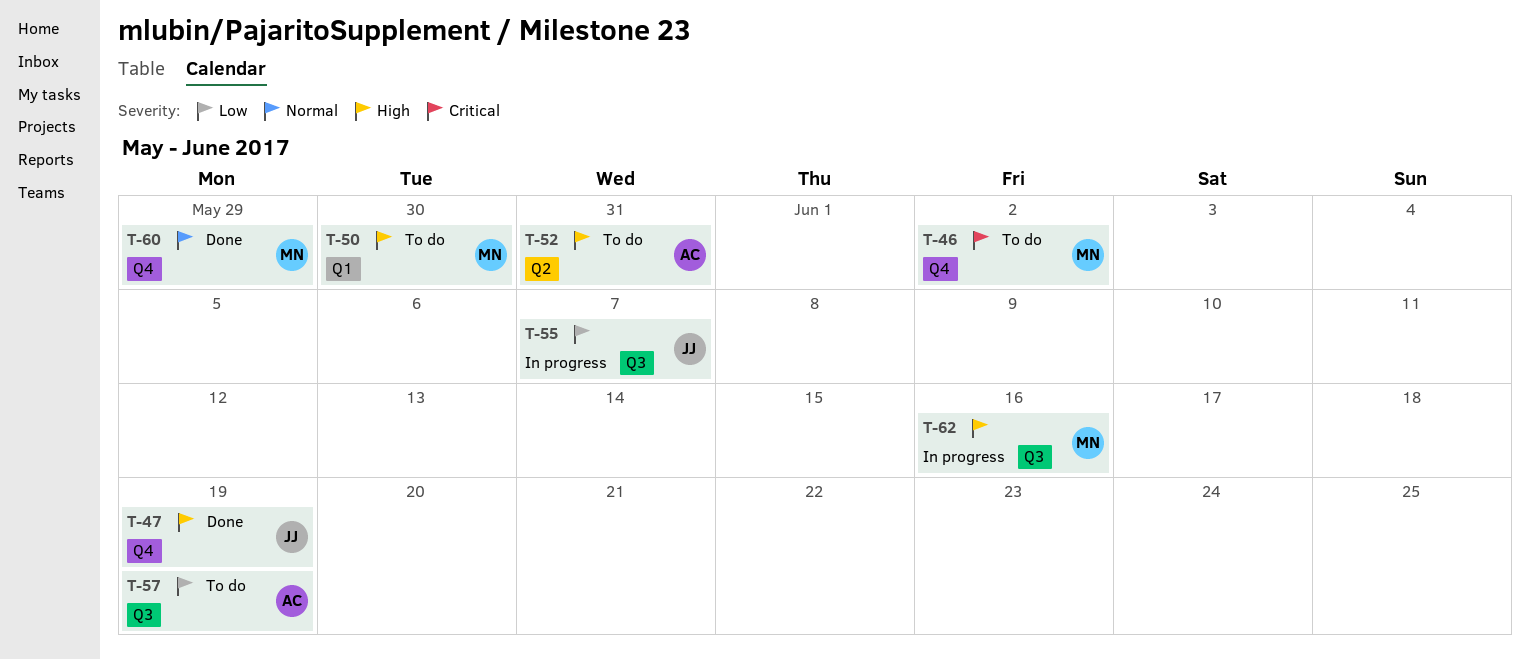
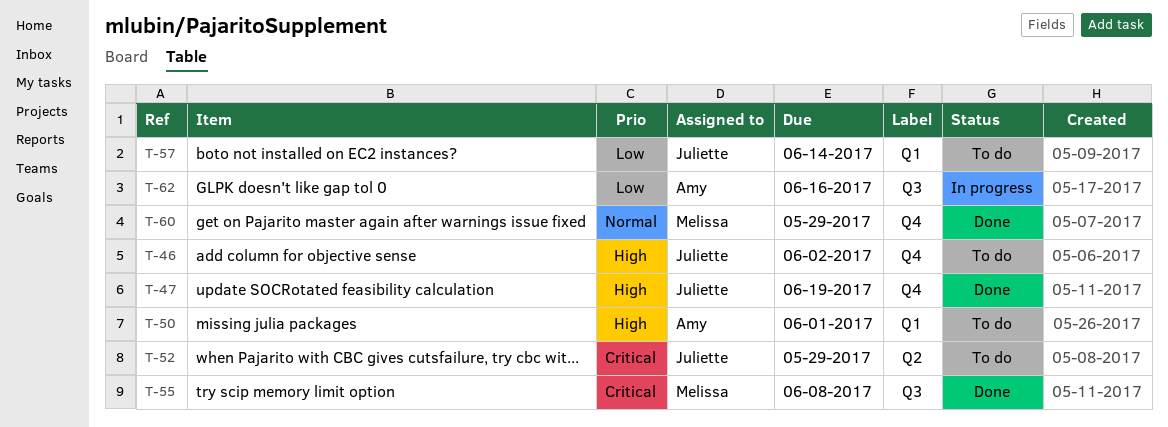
T-46, owner: Melissa -> Juliette
T-46, priority: Critical -> High
T-50, owner: Melissa -> Amy
T-50, due: May 30 -> Jun 1
T-52, owner: Amy -> Juliette
T-52, priority: High -> Critical
T-52, due: May 31 -> May 29
T-55, status: In progress -> Done
T-55, owner: Juliette -> Melissa
T-55, priority: Low -> Critical
T-55, due: Jun 7 -> Jun 8
T-57, owner: Amy -> Juliette
T-57, label: Q3 -> Q1
T-57, due: Jun 19 -> Jun 14
T-62, owner: Melissa -> Amy
T-62, priority: High -> Low

